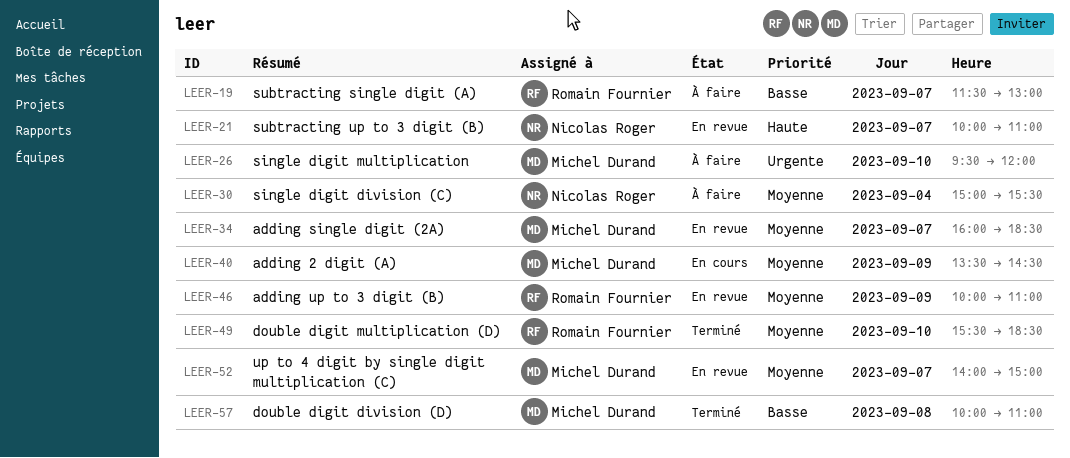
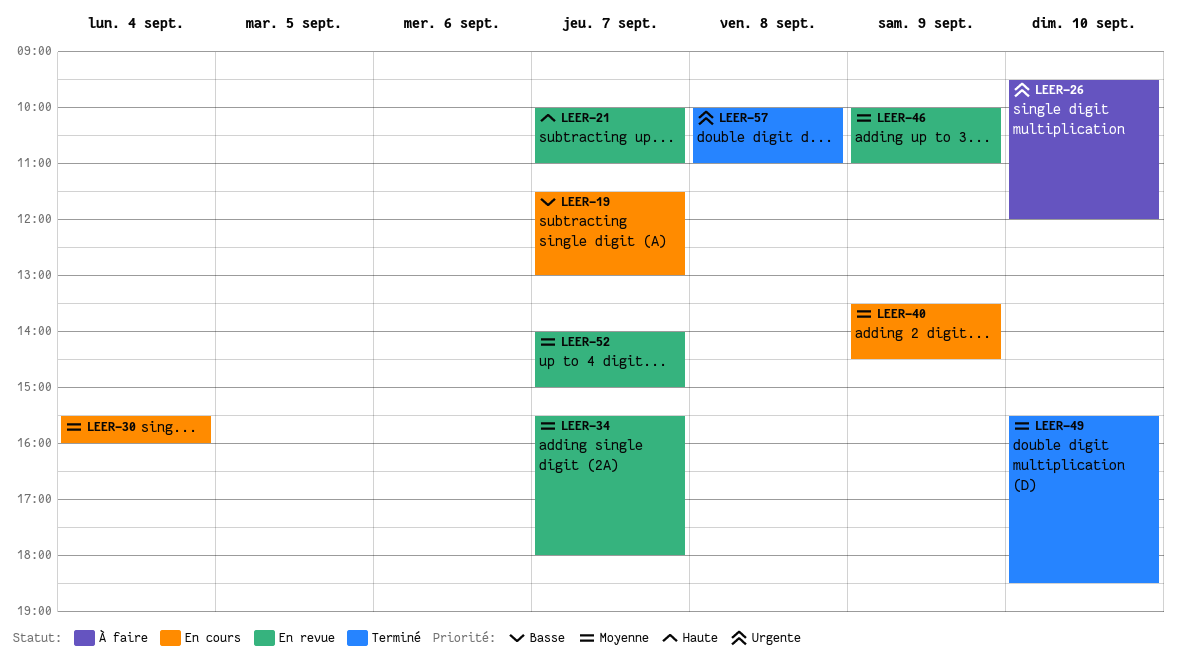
LEER-19, status: À faire -> En cours
LEER-30, status: À faire -> En cours
LEER-30, begins: 15:00 -> 15:30
LEER-30, ends: 15:30 -> 16:00
LEER-34, begins: 16:00 -> 15:30
LEER-34, ends: 18:30 -> 18:00
LEER-57, priority: Basse -> Urgente

